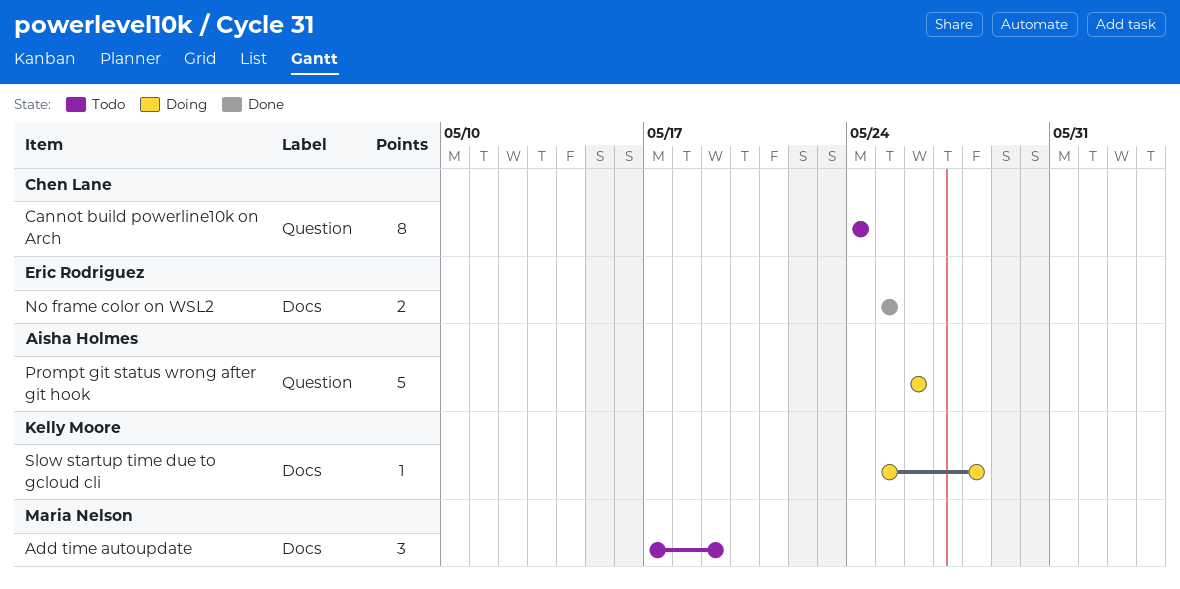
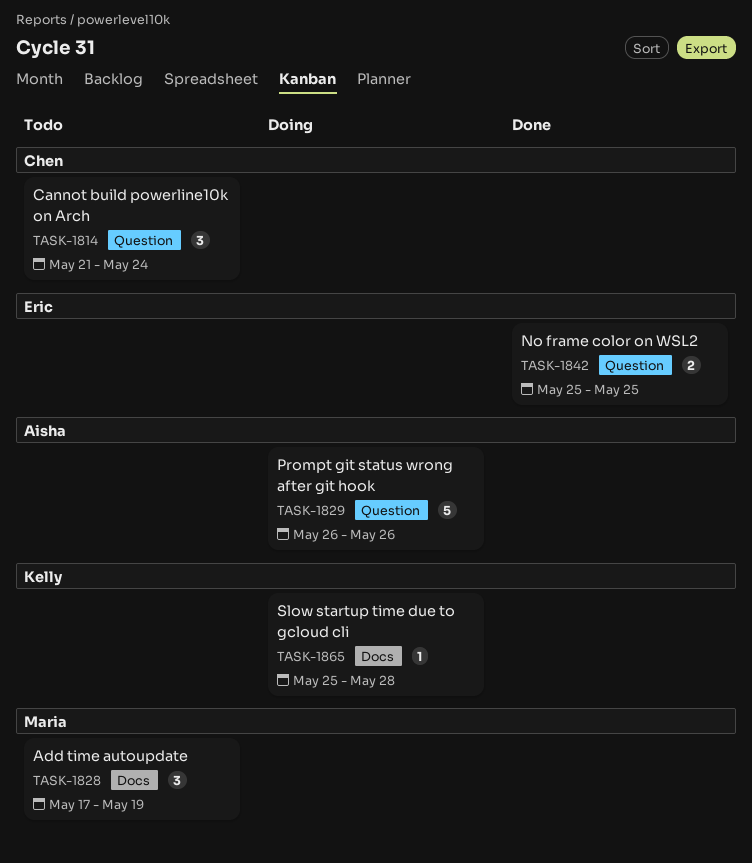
Cannot build powerline10k on Arch, estimate: 8 -> 3
Cannot build powerline10k on Arch, start: May 24 -> May 21
No frame color on WSL2, label: Docs -> Question

